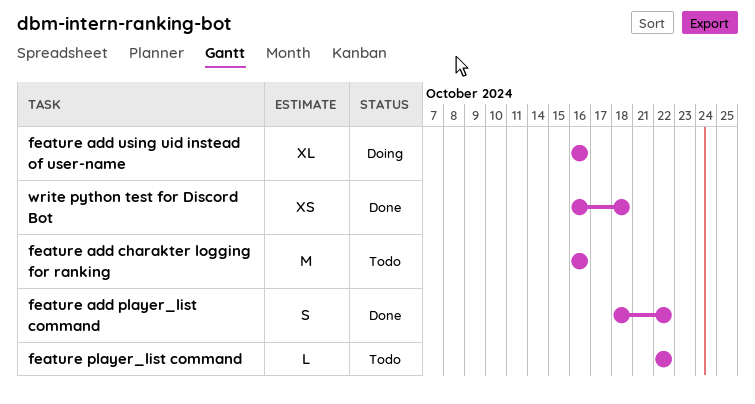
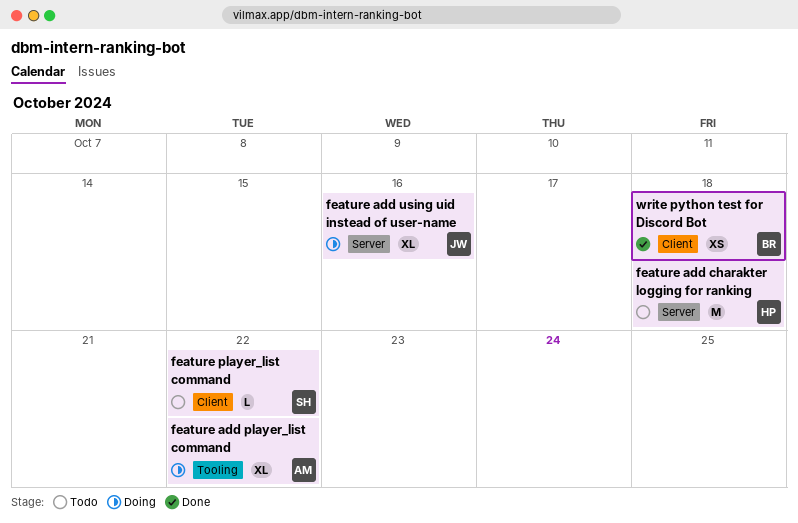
feature add charakter logging for ranking, due: Oct 16 -> Oct 18
feature add player_list command, status: Done -> Doing
feature add player_list command, estimate: S -> XL

